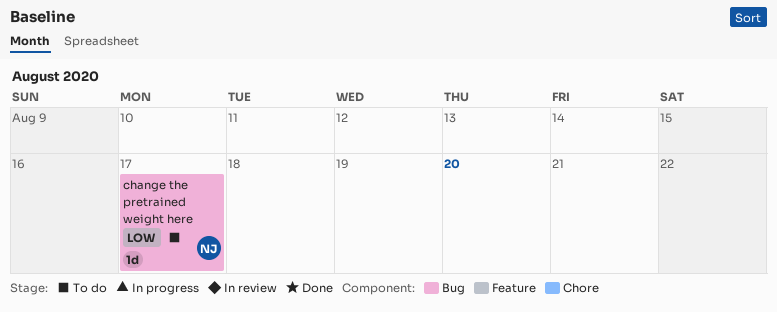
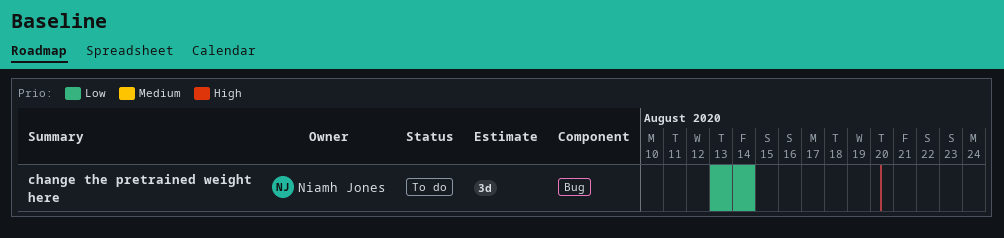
change the pretrained weight here, estimate: 1d -> 3d
change the pretrained weight here, due: Aug 17 -> Aug 14

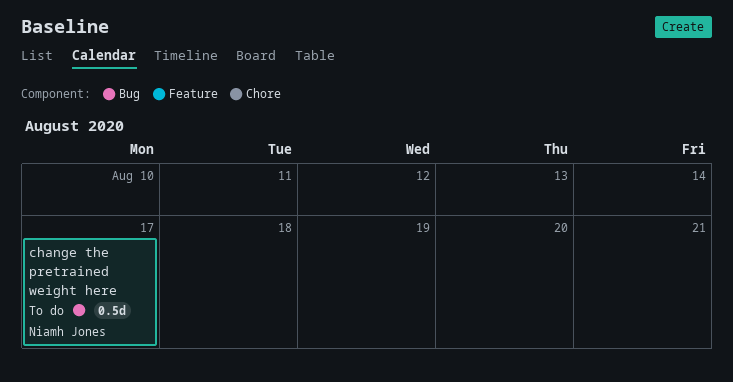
change the pretrained weight here, estimate: 3d -> 0.5d
change the pretrained weight here, due: Aug 14 -> Aug 17

